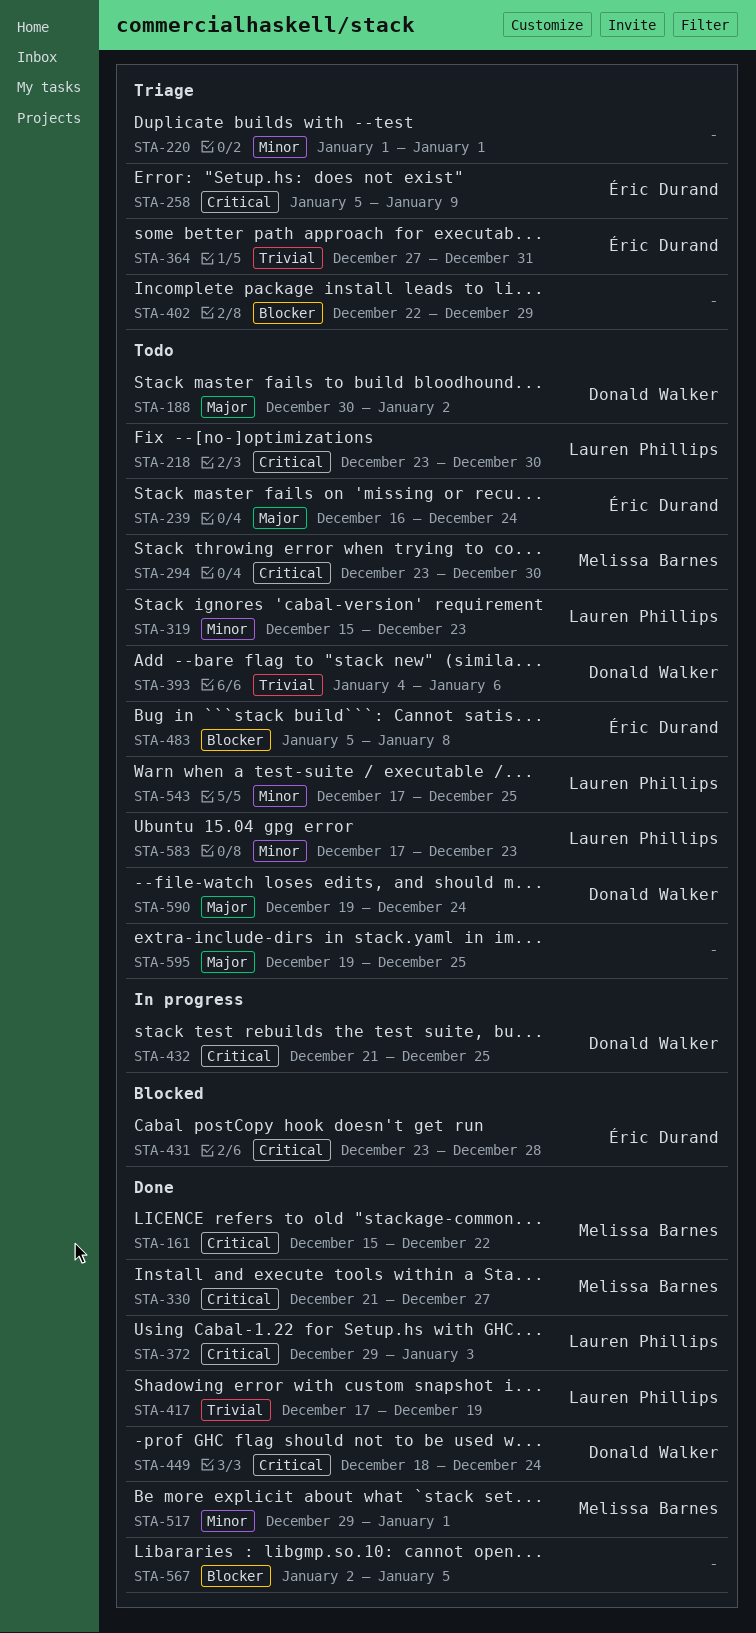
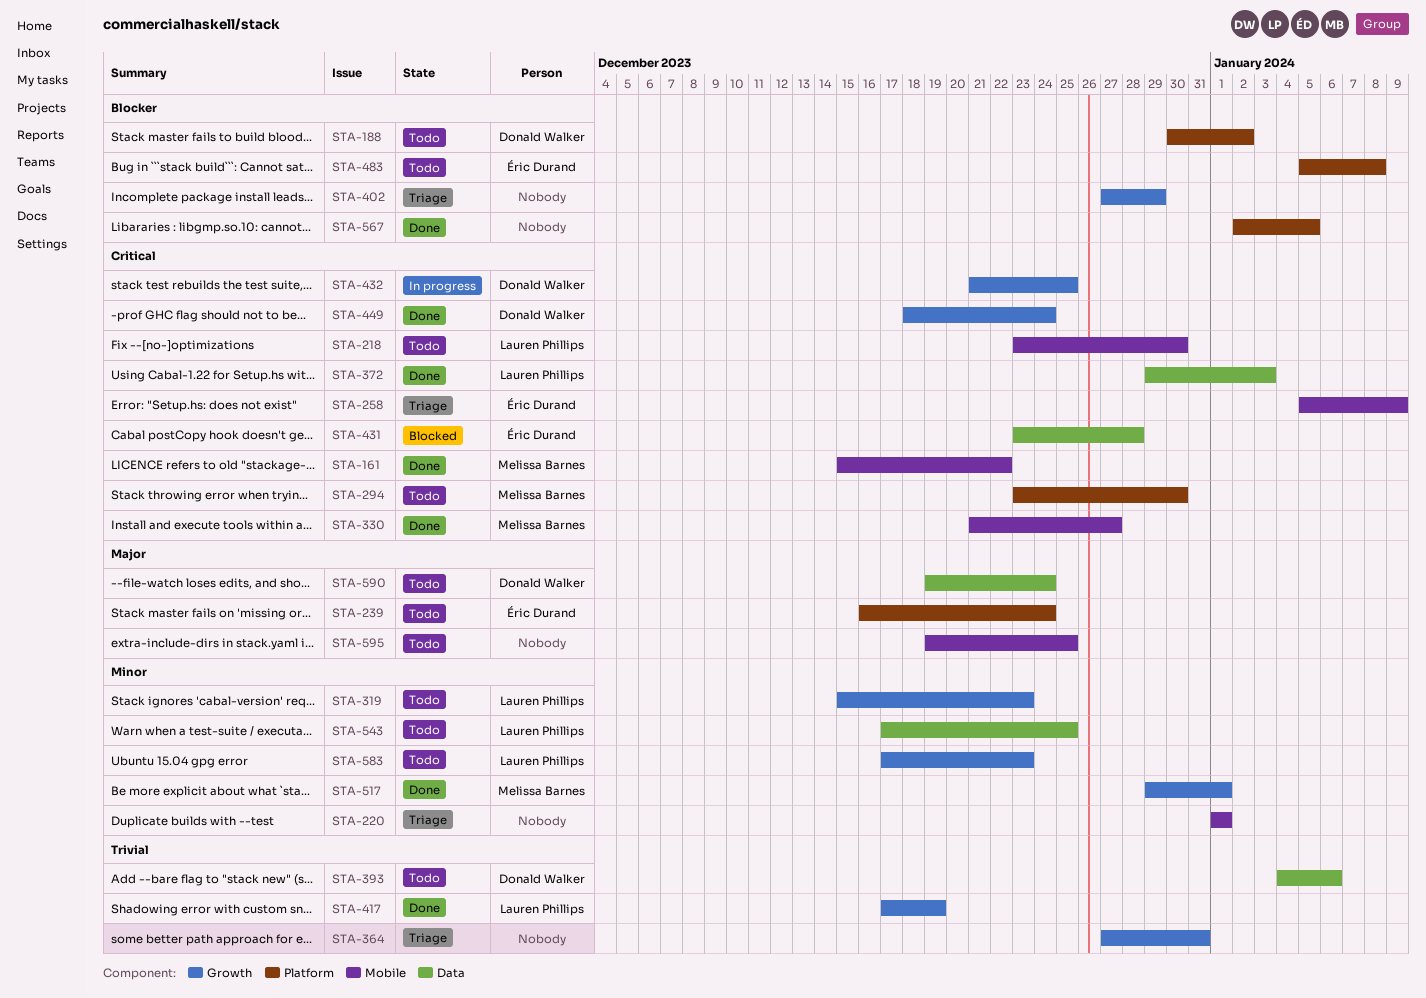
STA-188, priority: Major -> Blocker
STA-364, owner: Éric Durand -> none
STA-402, start: Dec 22 -> Dec 27

